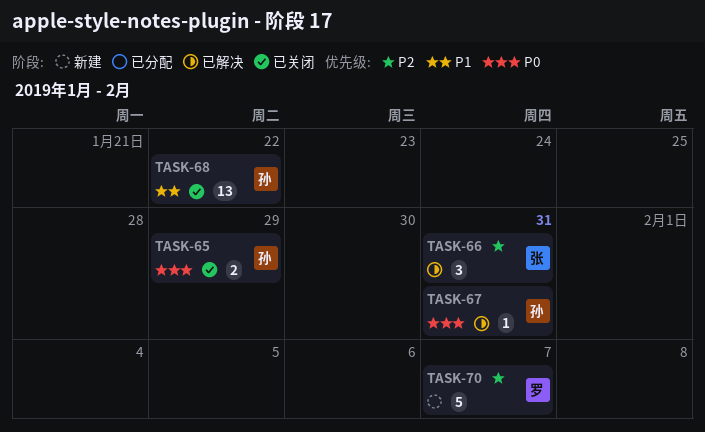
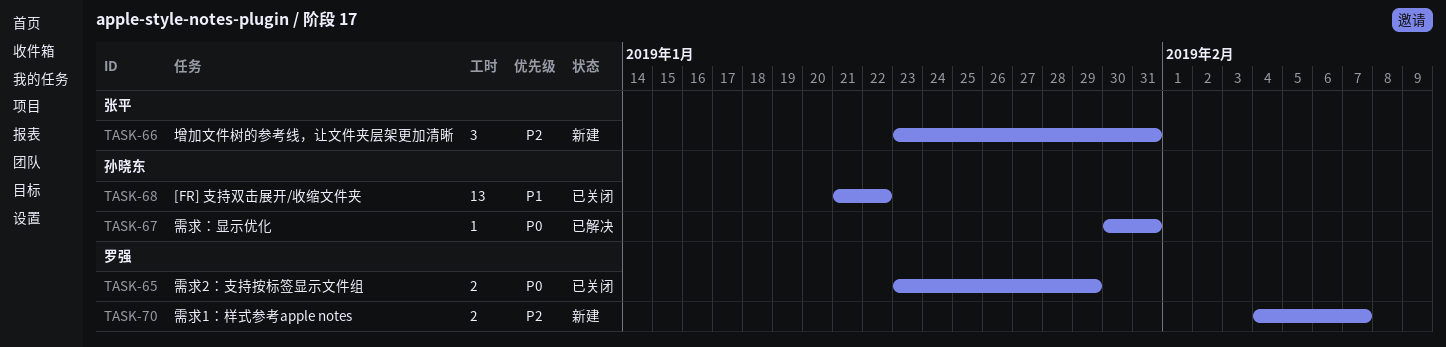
TASK-65, owner: 孙晓东 -> 罗强
TASK-66, status: 已解决 -> 新建
TASK-70, estimate: 5 -> 2

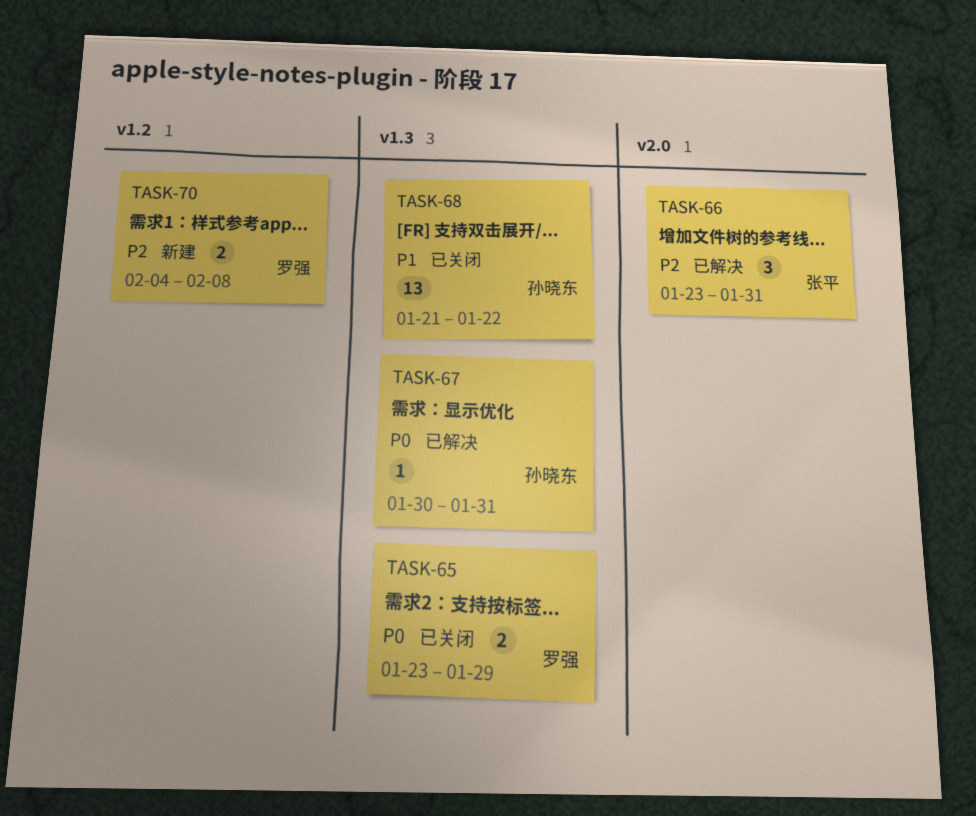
TASK-66, status: 新建 -> 已解决
TASK-70, due: Feb 7 -> Feb 8

